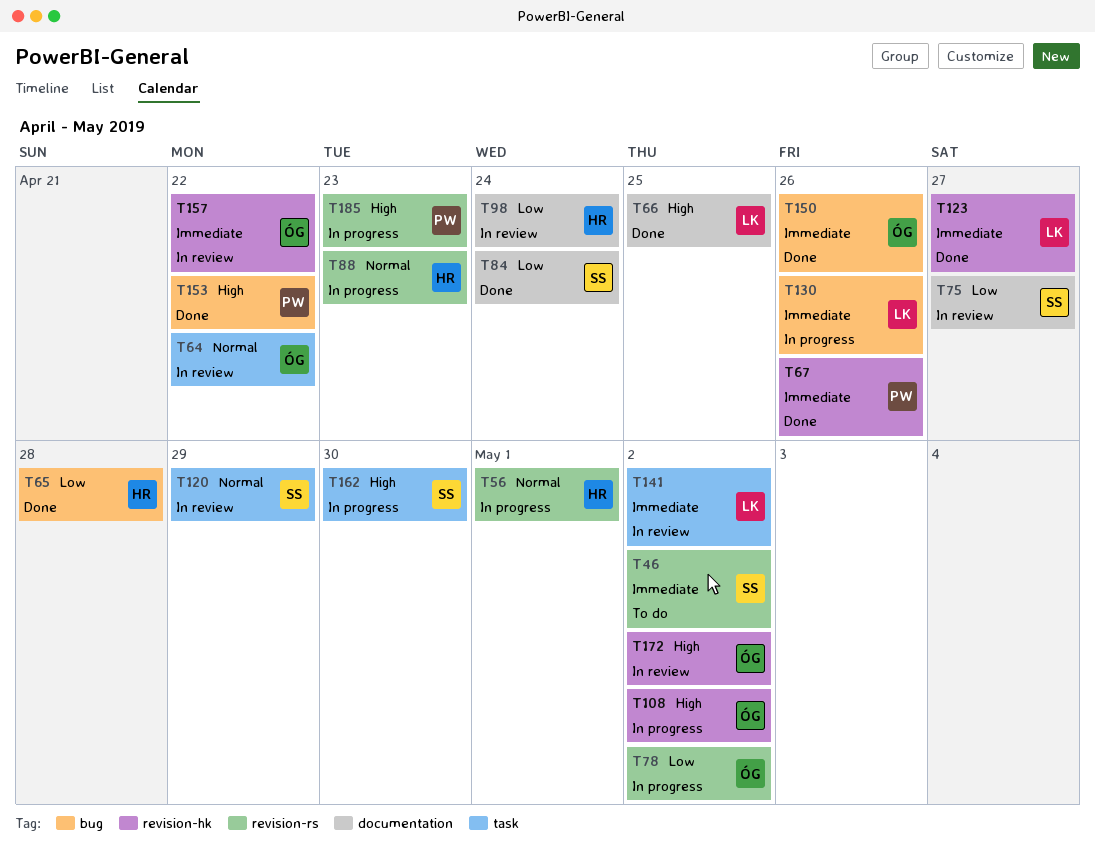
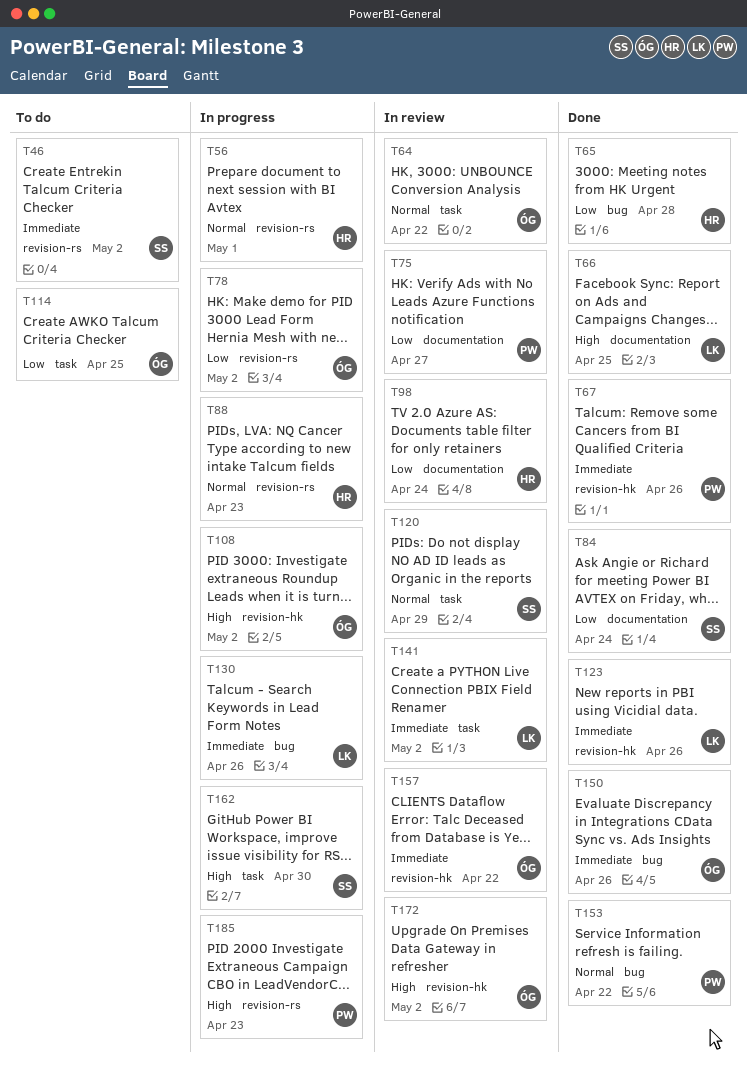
T75, owner: SS -> PW
T114: none -> present
T123, due: Apr 27 -> Apr 26
T153, priority: High -> Normal

